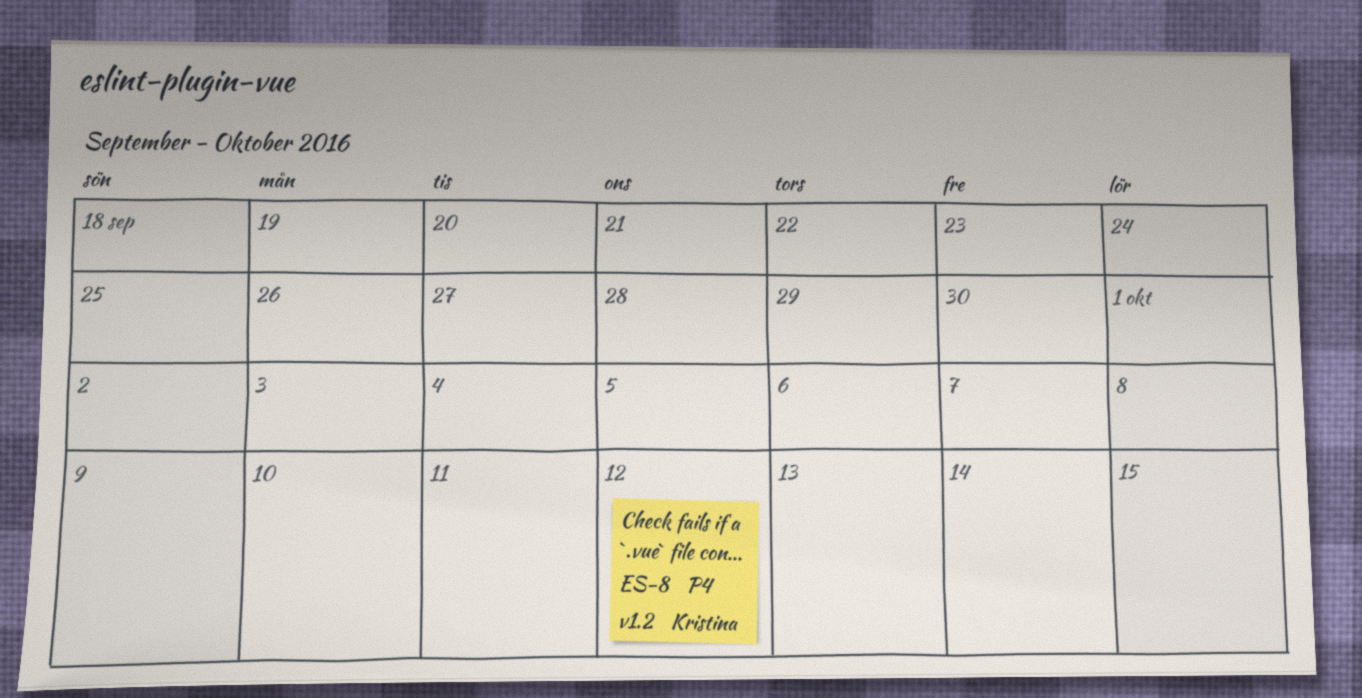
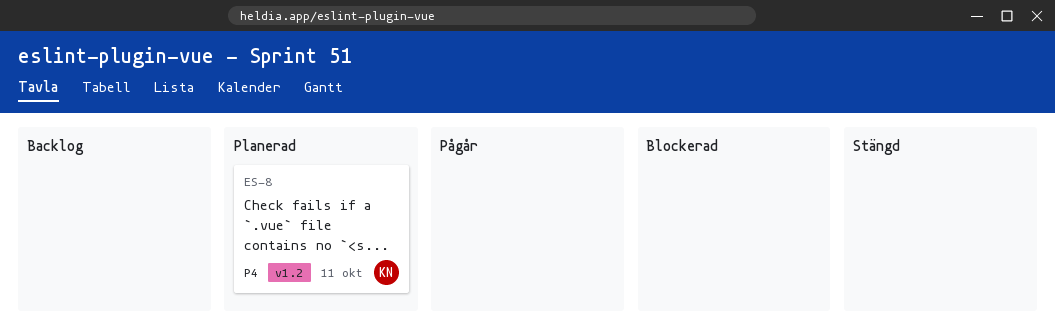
ES-8, due: Oct 12 -> Oct 11

